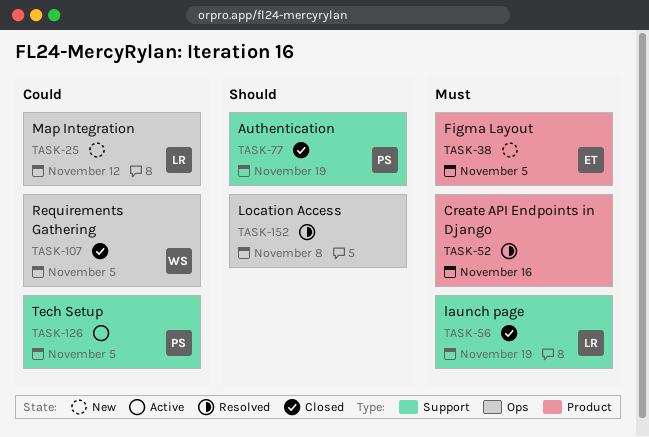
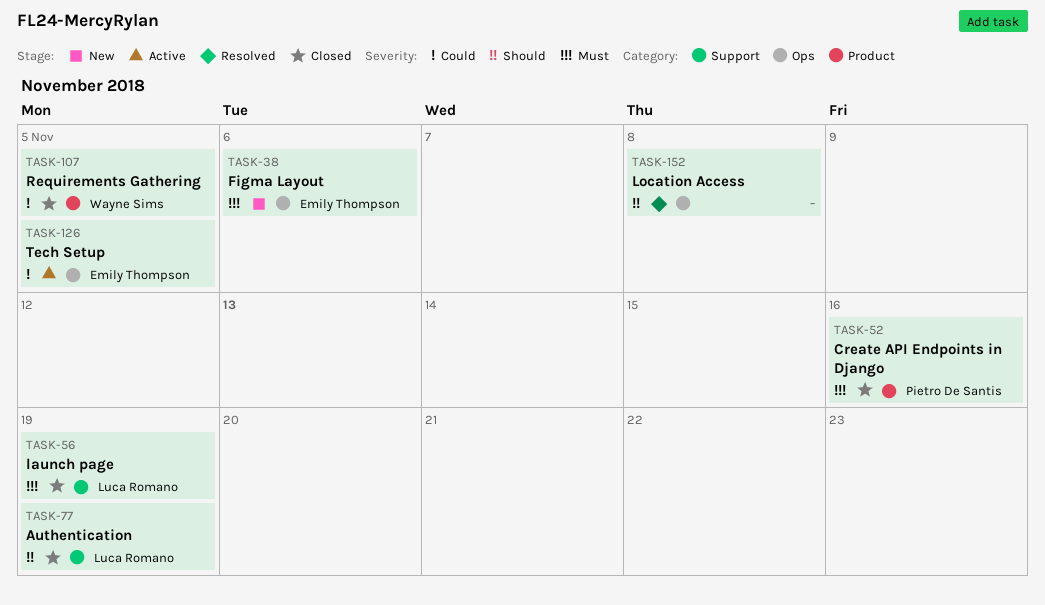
TASK-25: present -> none
TASK-38, label: Product -> Ops
TASK-38, due: Nov 5 -> Nov 6
TASK-52, status: Resolved -> Closed
TASK-52, owner: none -> Pietro De Santis
TASK-77, owner: Pietro De Santis -> Luca Romano
TASK-107, label: Ops -> Product
TASK-126, owner: Pietro De Santis -> Emily Thompson
TASK-126, label: Support -> Ops

